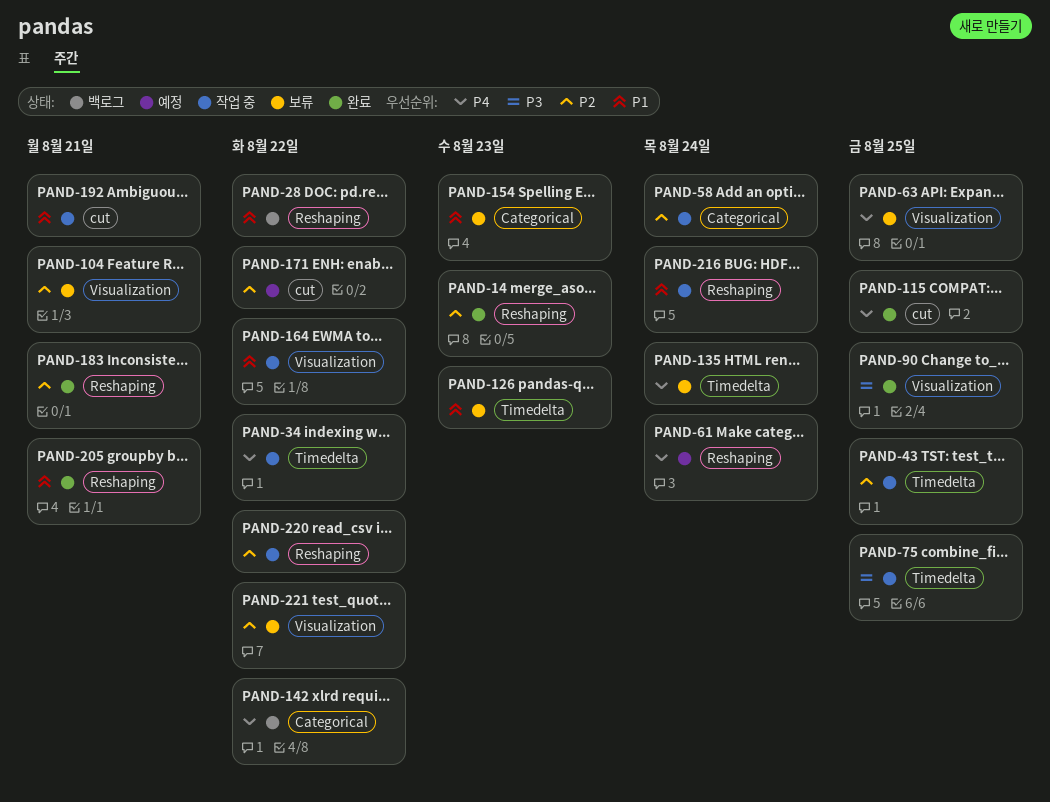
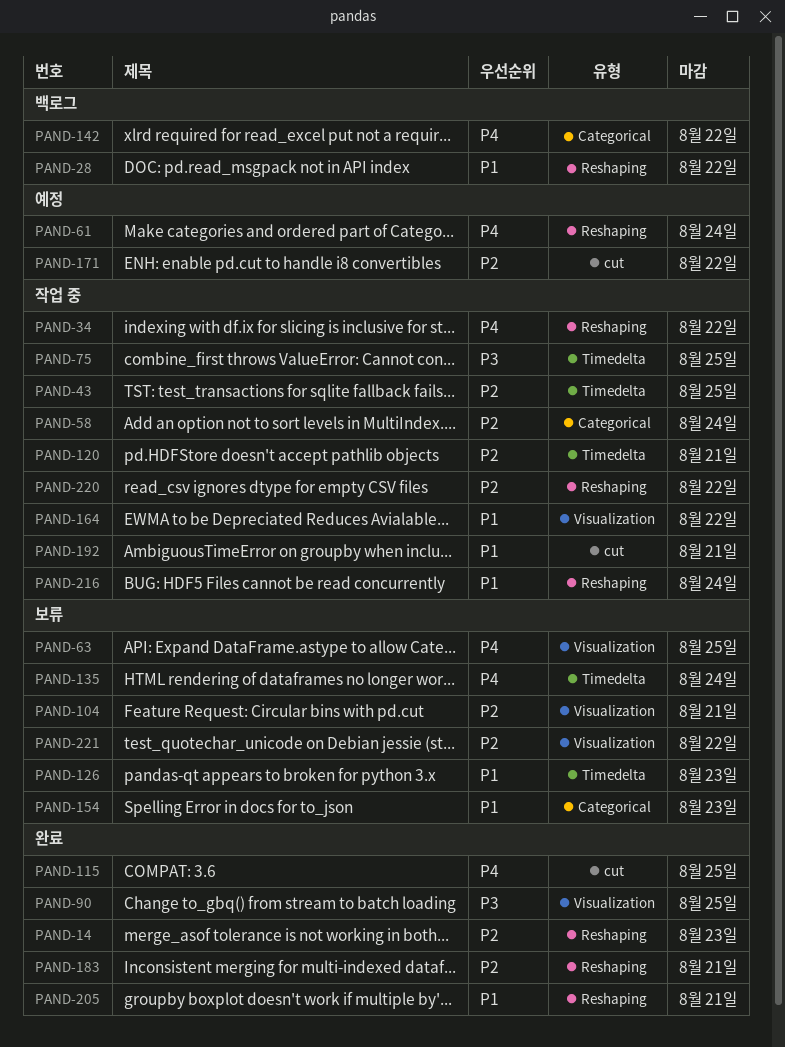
PAND-34, label: Timedelta -> Reshaping
PAND-120: none -> present

